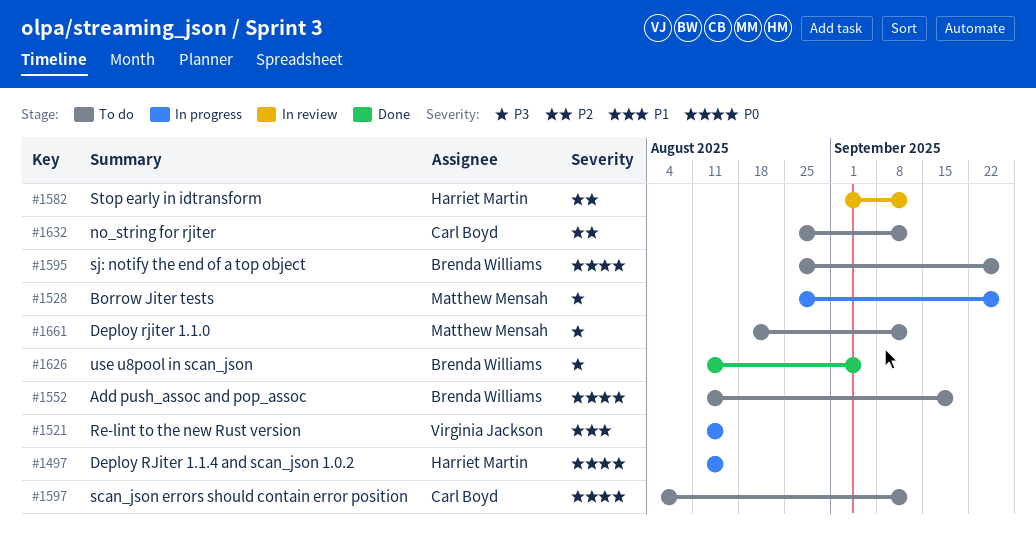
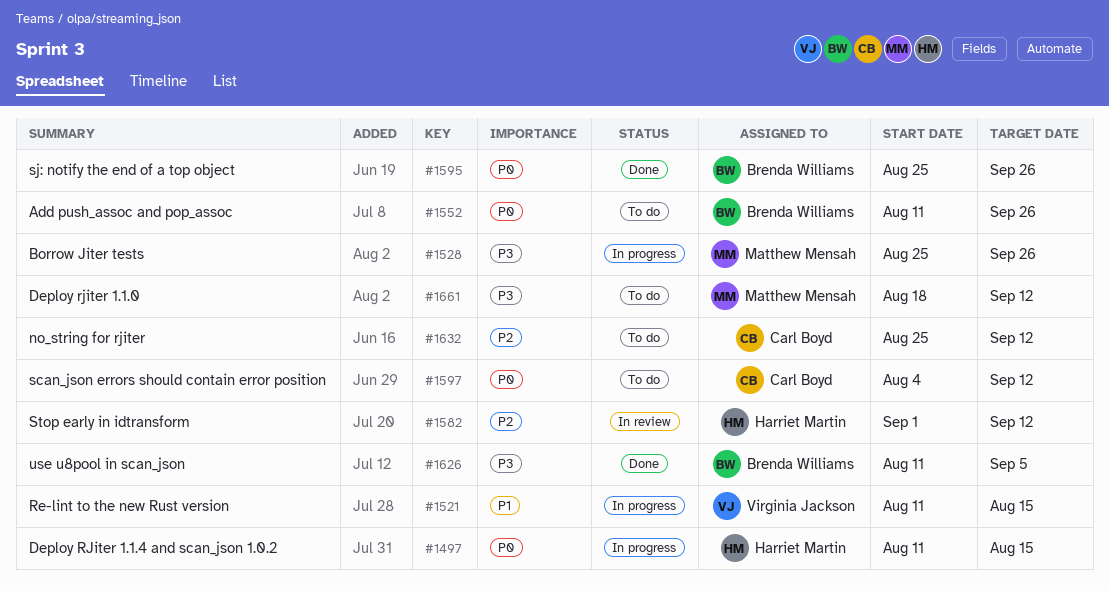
#1552, due: Sep 19 -> Sep 26
#1595, status: To do -> Done

